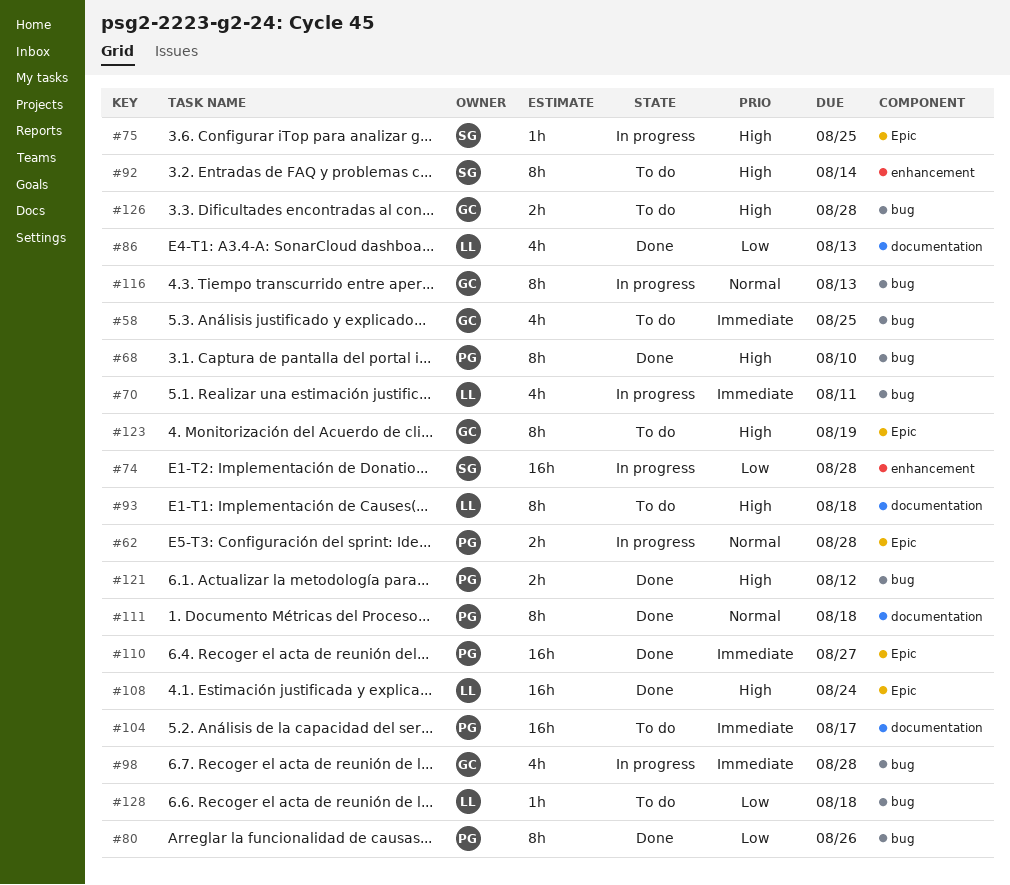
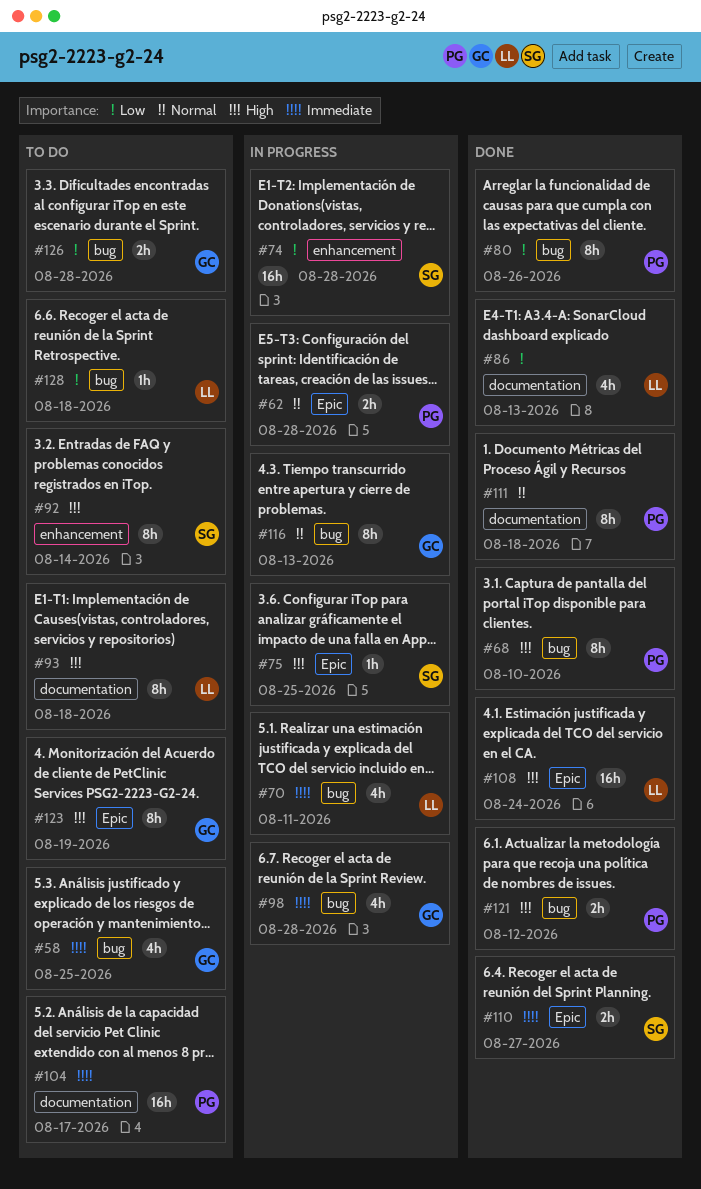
#110, owner: PG -> SG
#110, estimate: 16h -> 2h
#126, priority: High -> Low

